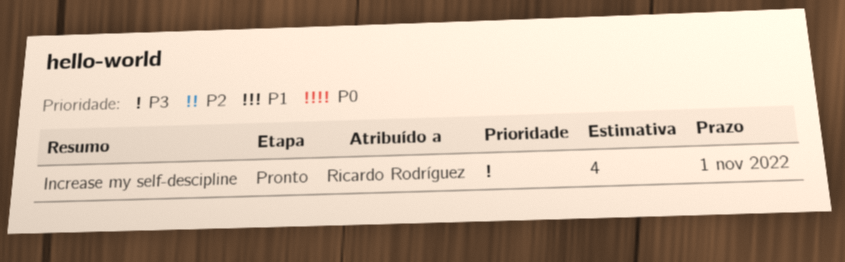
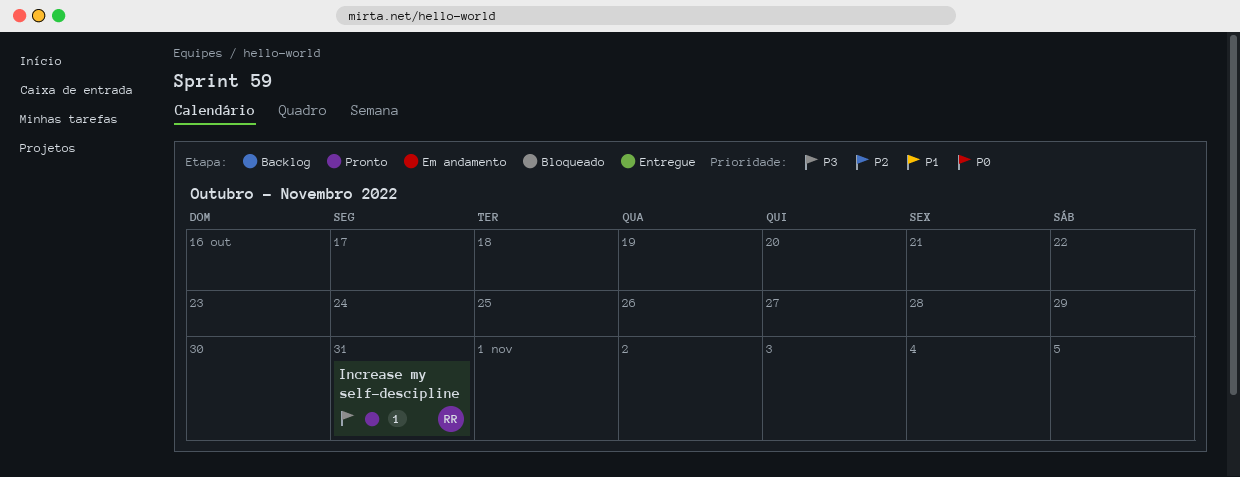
Increase my self-descipline, estimate: 4 -> 1
Increase my self-descipline, due: Nov 1 -> Oct 31

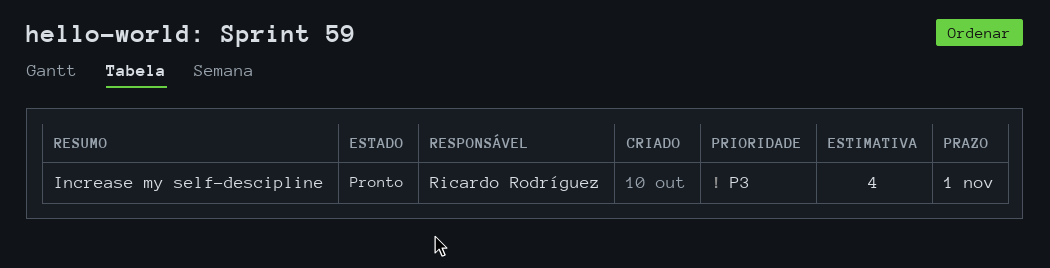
Increase my self-descipline, estimate: 1 -> 4
Increase my self-descipline, due: Oct 31 -> Nov 1

